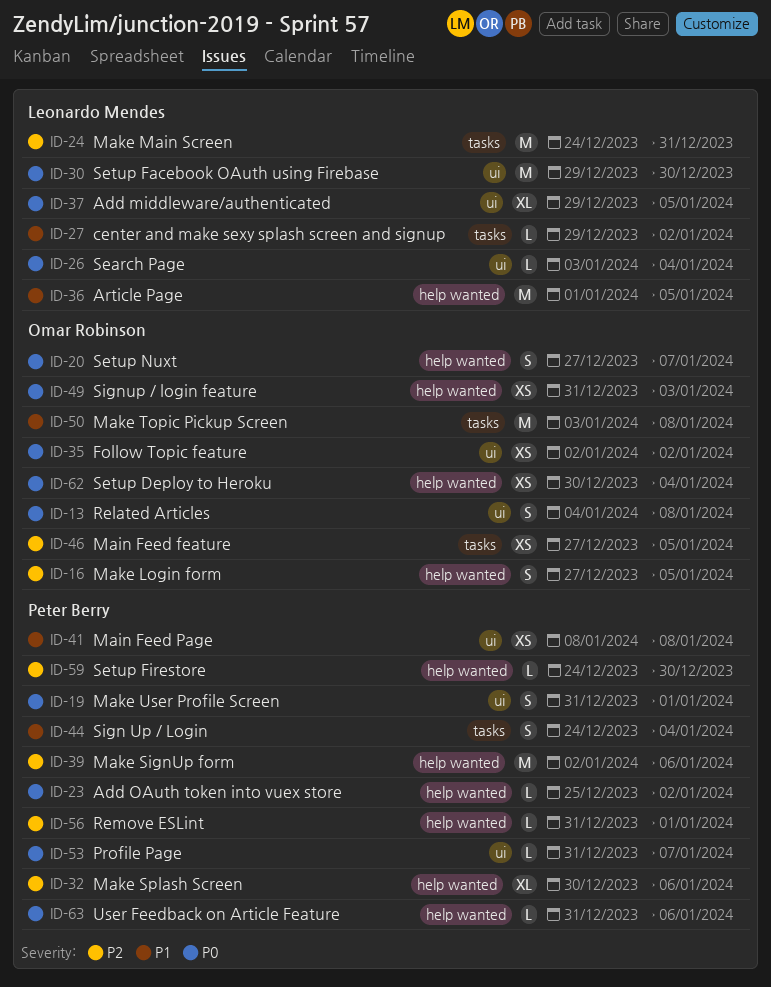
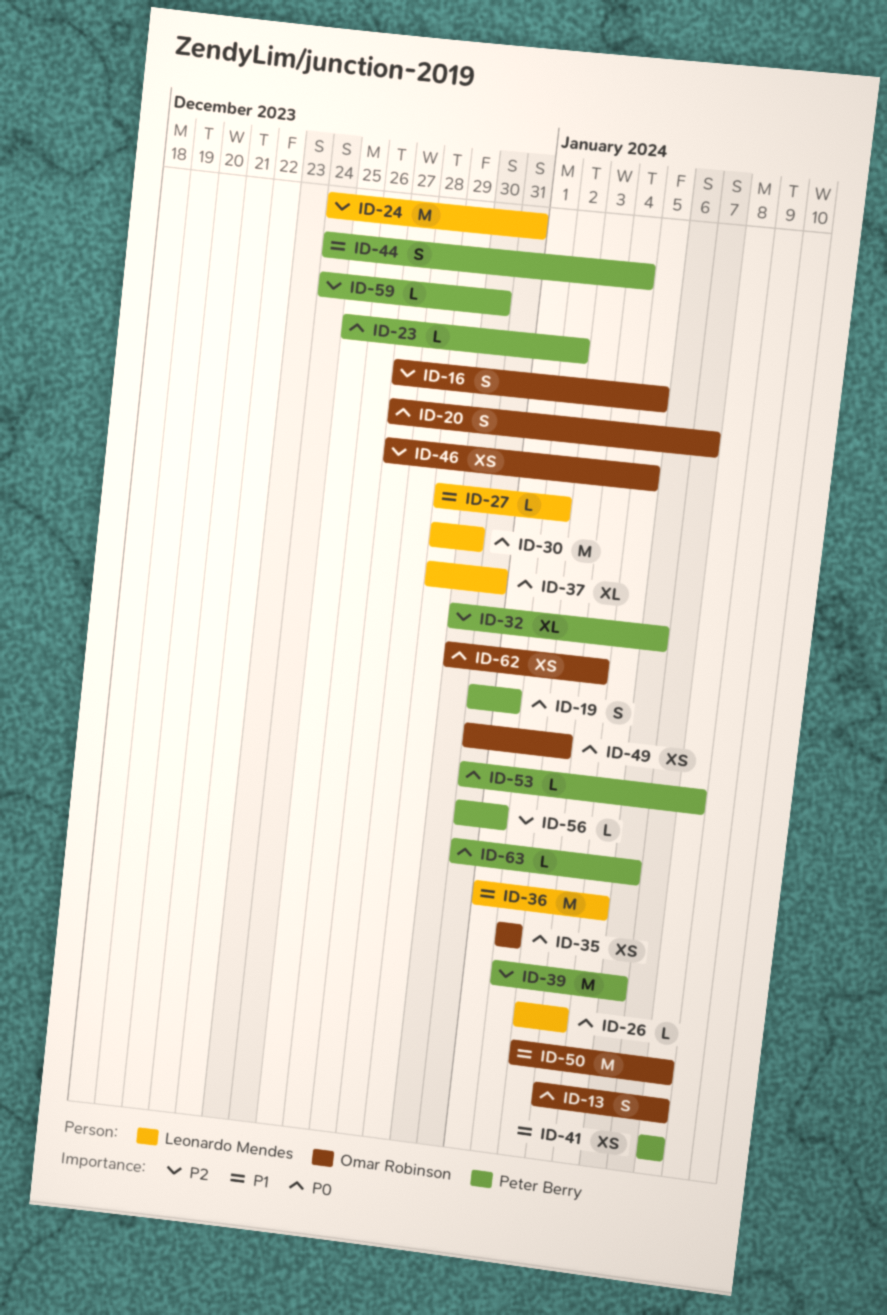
ID-37, due: Jan 5 -> Dec 31
ID-53, due: Jan 7 -> Jan 8

